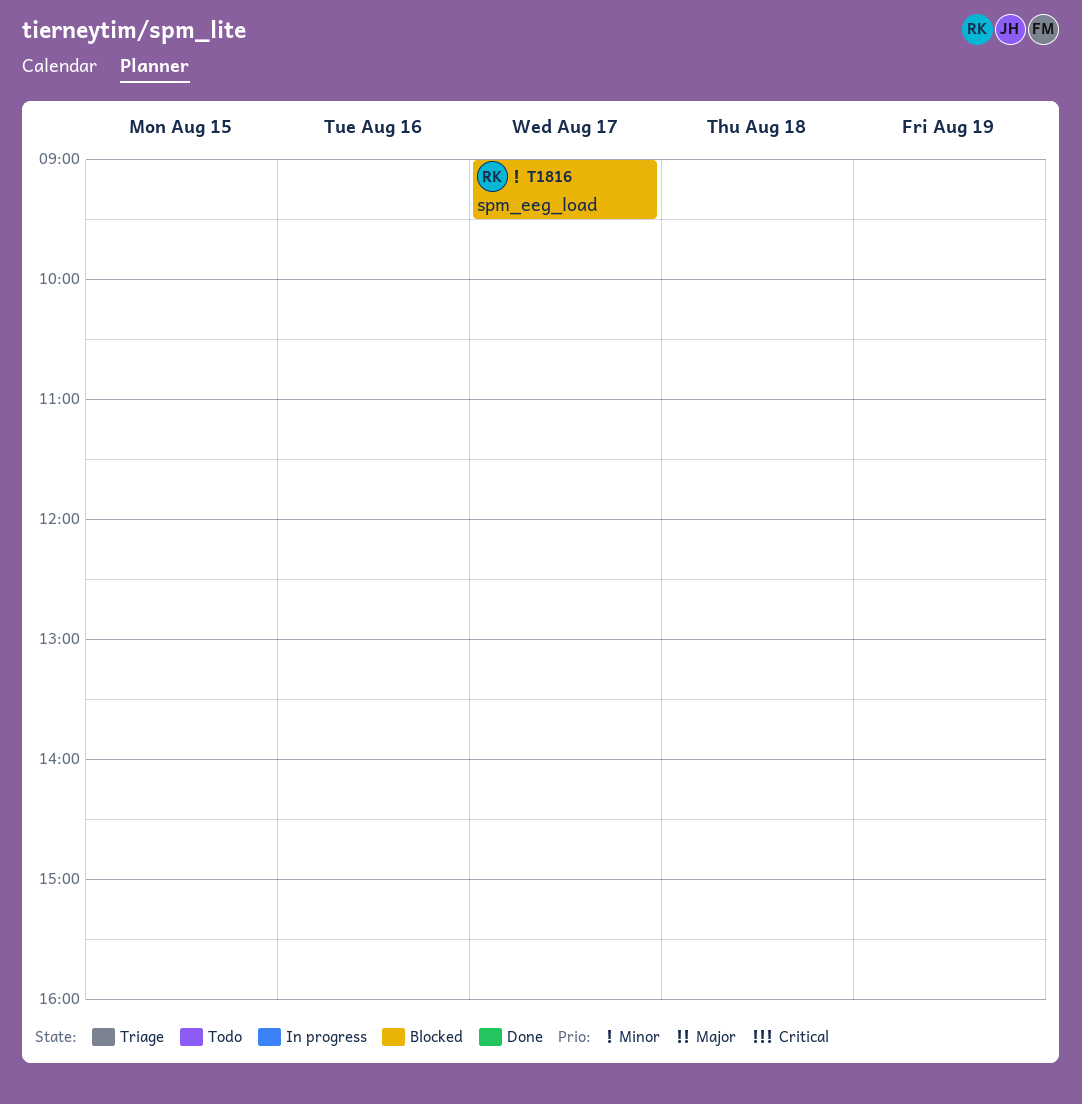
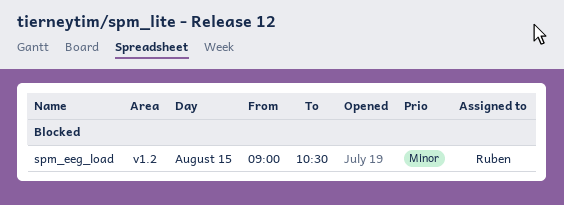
spm_eeg_load, day: Aug 17 -> Aug 15
spm_eeg_load, ends: 09:30 -> 10:30

